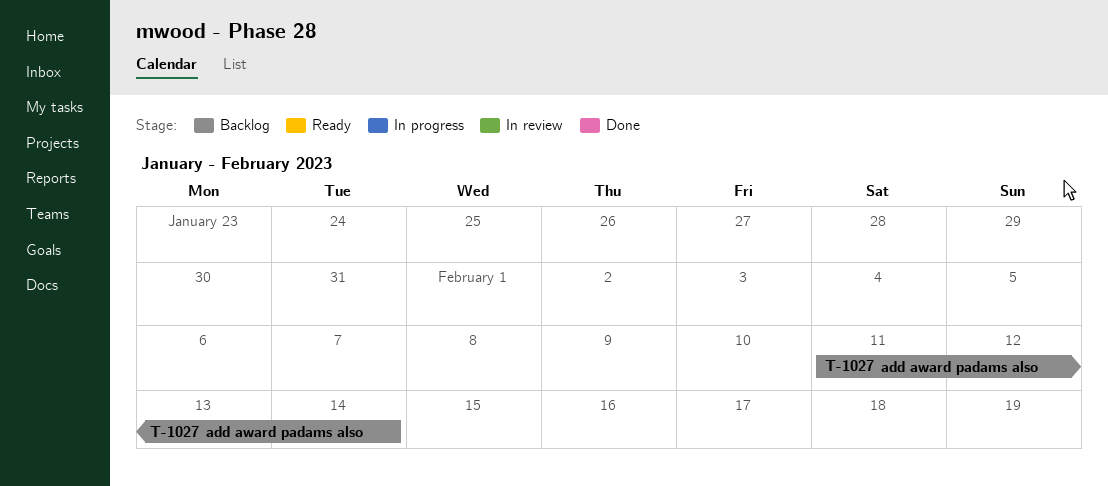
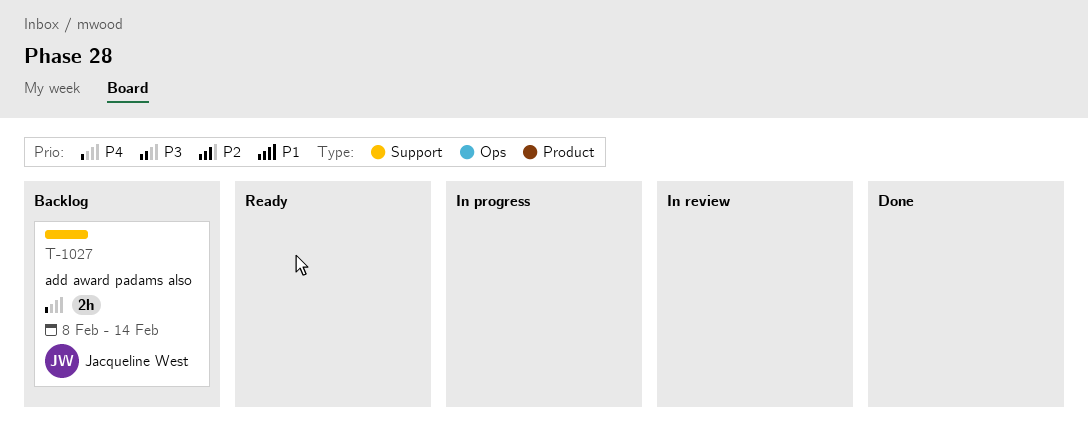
T-1027, start: Feb 11 -> Feb 8

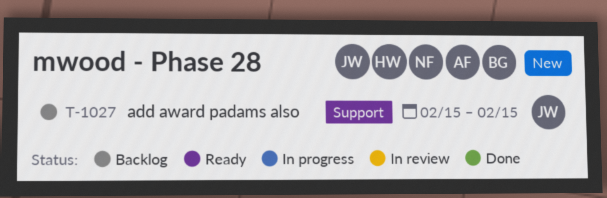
T-1027, start: Feb 8 -> Feb 15
T-1027, due: Feb 14 -> Feb 15

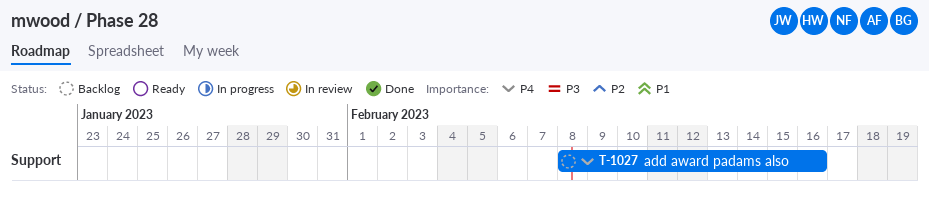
T-1027, start: Feb 15 -> Feb 8
T-1027, due: Feb 15 -> Feb 16

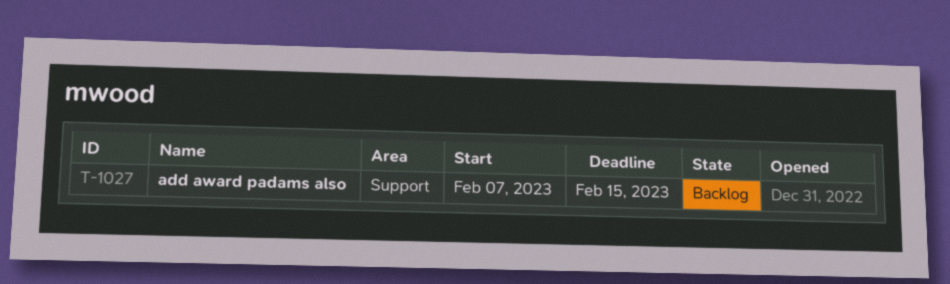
T-1027, start: Feb 8 -> Feb 7
T-1027, due: Feb 16 -> Feb 15

